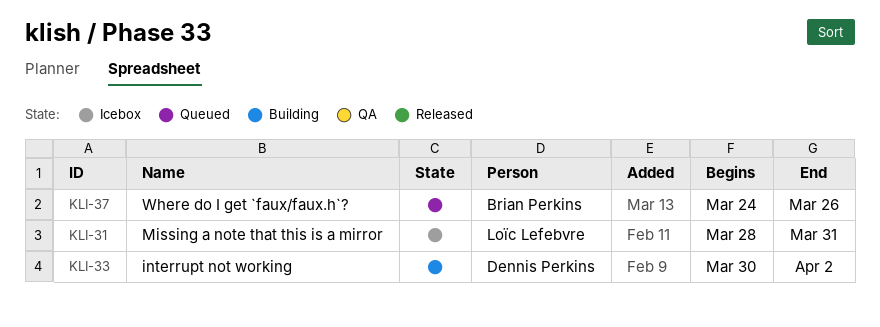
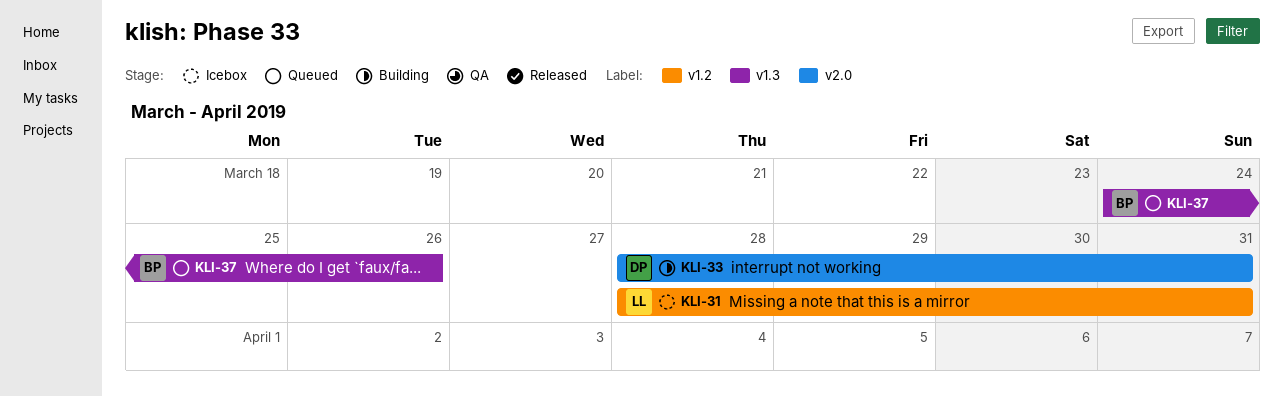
KLI-33, start: Mar 30 -> Mar 28
KLI-33, due: Apr 2 -> Mar 31

